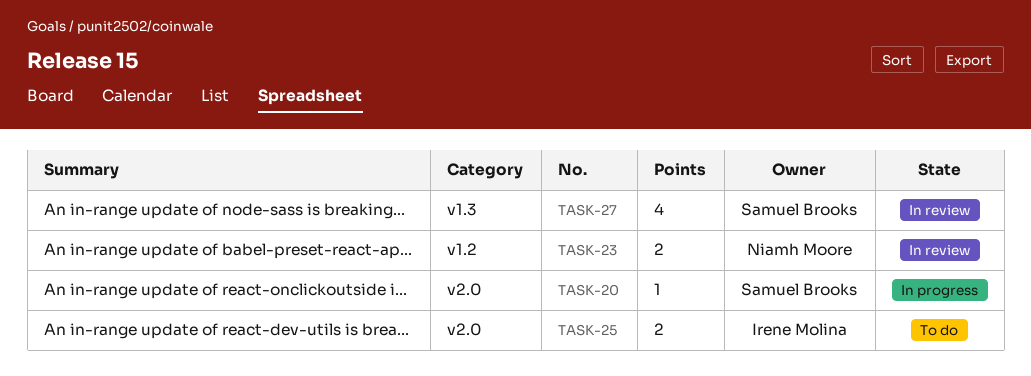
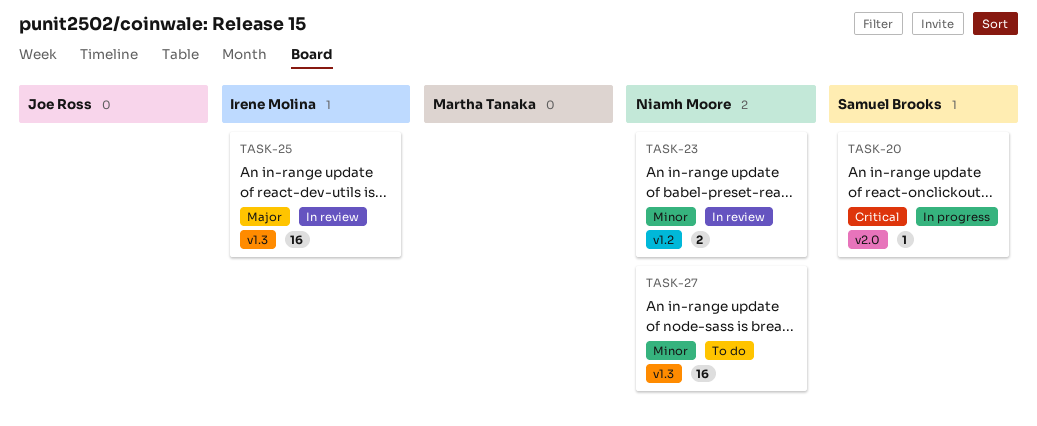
TASK-25, status: To do -> In review
TASK-25, label: v2.0 -> v1.3
TASK-25, estimate: 2 -> 16
TASK-27, status: In review -> To do
TASK-27, owner: Samuel Brooks -> Niamh Moore
TASK-27, estimate: 4 -> 16

